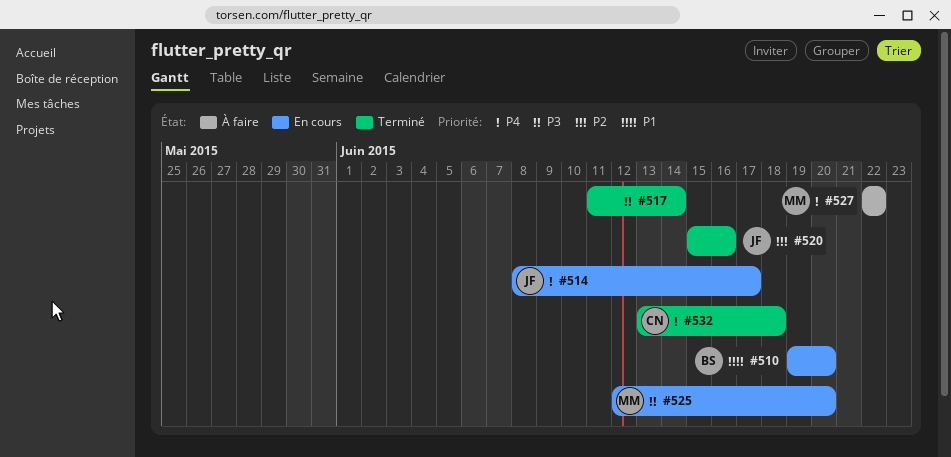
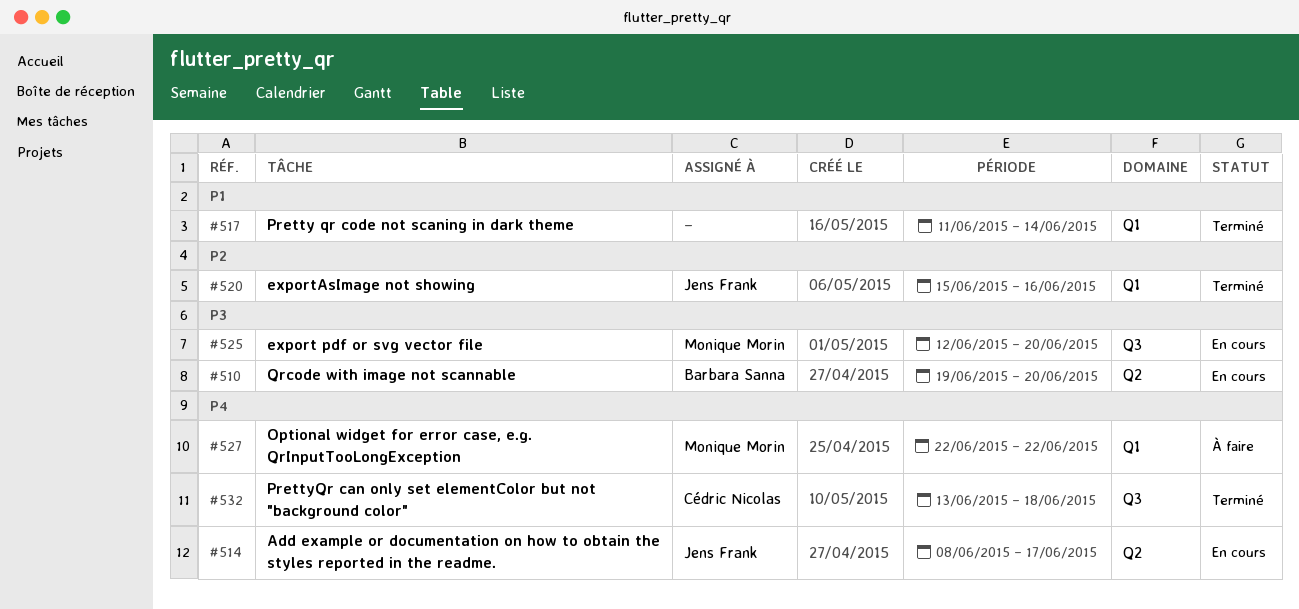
#510, priority: P1 -> P3
#517, priority: P3 -> P1

